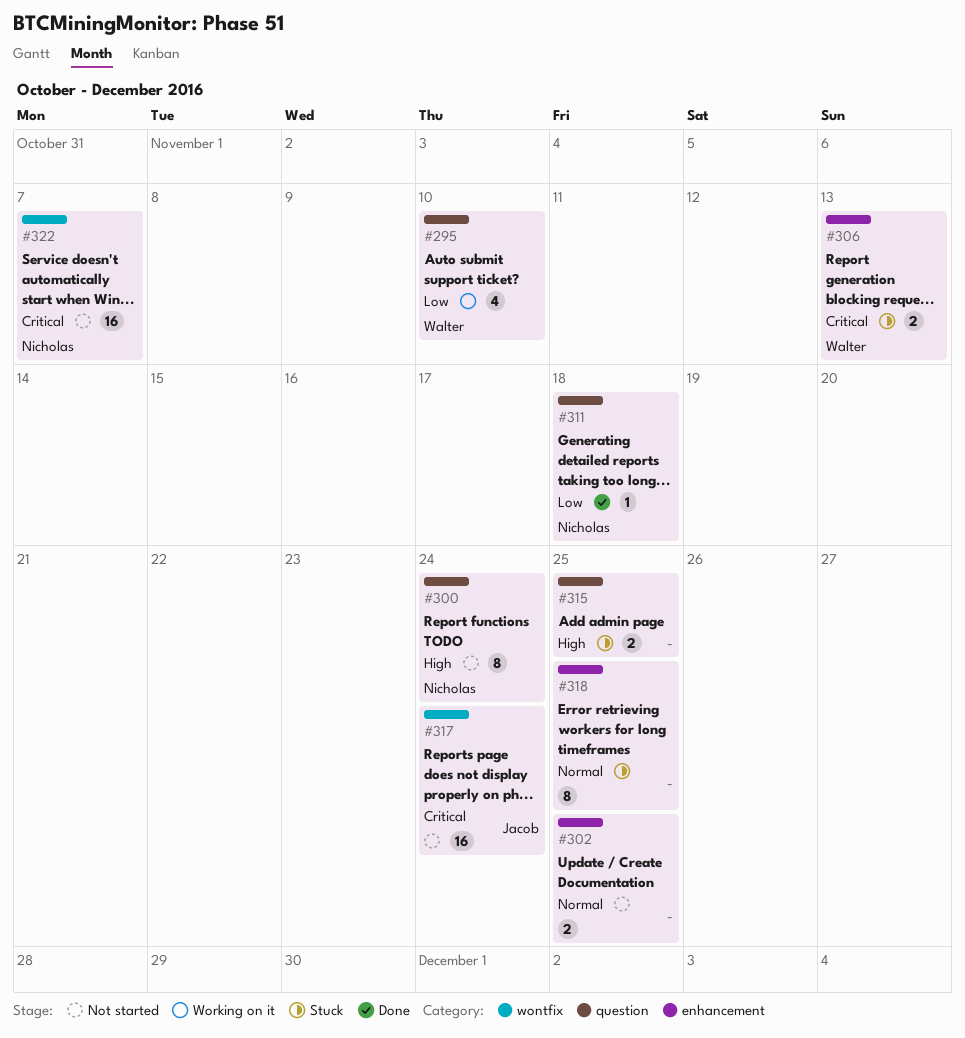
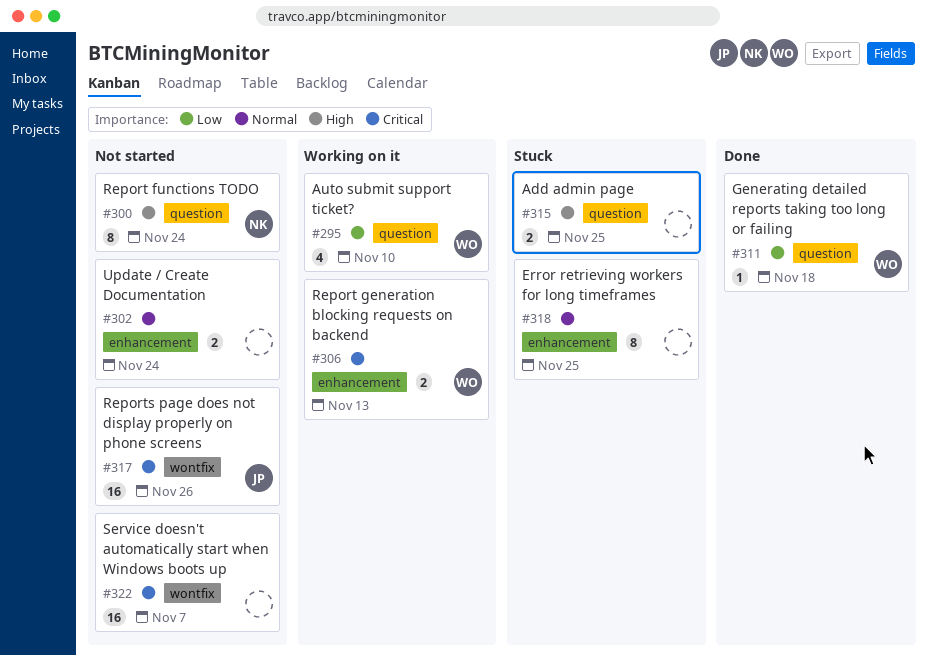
#302, due: Nov 25 -> Nov 24
#306, status: Stuck -> Working on it
#311, owner: Nicholas -> Walter
#317, due: Nov 24 -> Nov 26
#322, owner: Nicholas -> none

